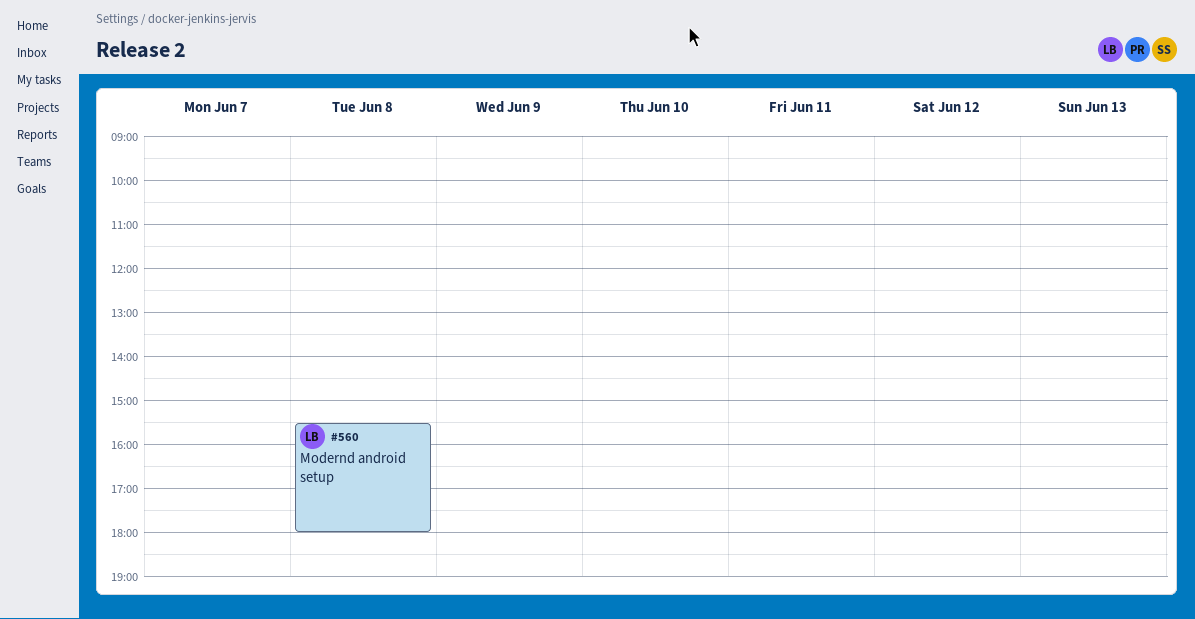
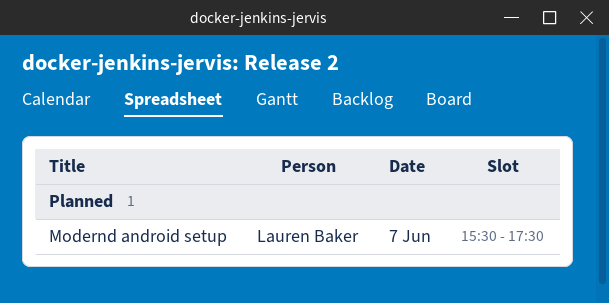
Modernd android setup, day: Jun 8 -> Jun 7
Modernd android setup, ends: 18:00 -> 17:30

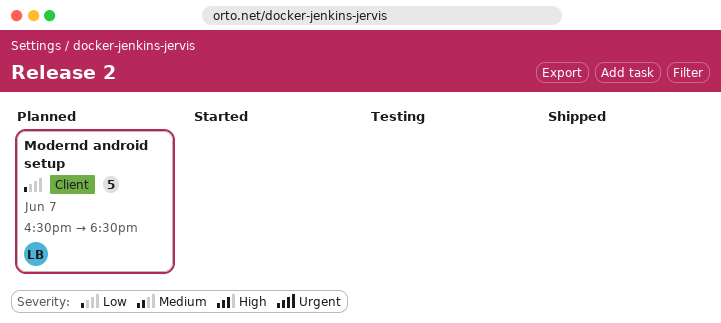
Modernd android setup, begins: 15:30 -> 16:30
Modernd android setup, ends: 17:30 -> 18:30

